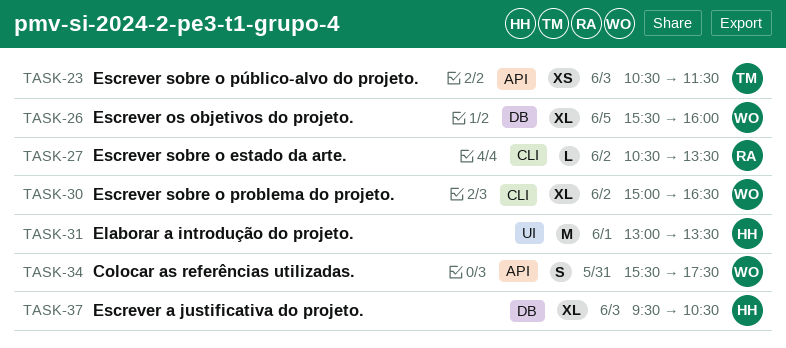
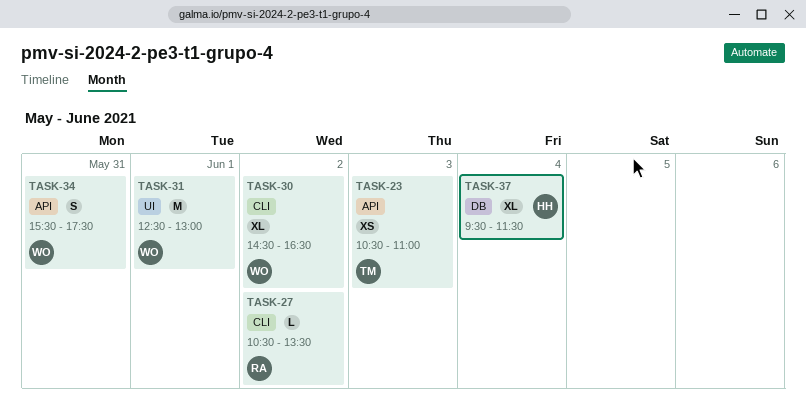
TASK-23, ends: 11:30 -> 11:00
TASK-26: present -> none
TASK-30, begins: 15:00 -> 14:30
TASK-31, owner: HH -> WO
TASK-31, begins: 13:00 -> 12:30
TASK-31, ends: 13:30 -> 13:00
TASK-37, day: Jun 3 -> Jun 4
TASK-37, ends: 10:30 -> 11:30

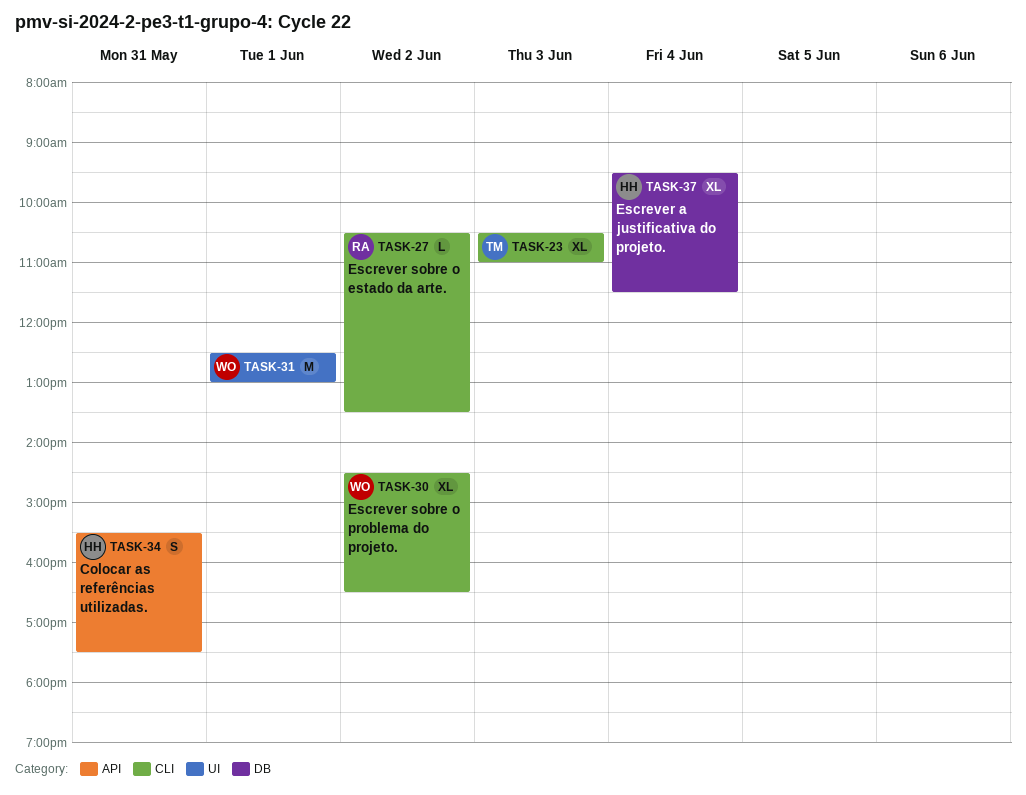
TASK-23, label: API -> CLI
TASK-23, estimate: XS -> XL
TASK-34, owner: WO -> HH

